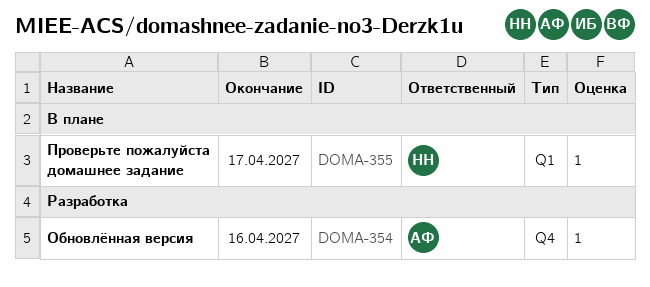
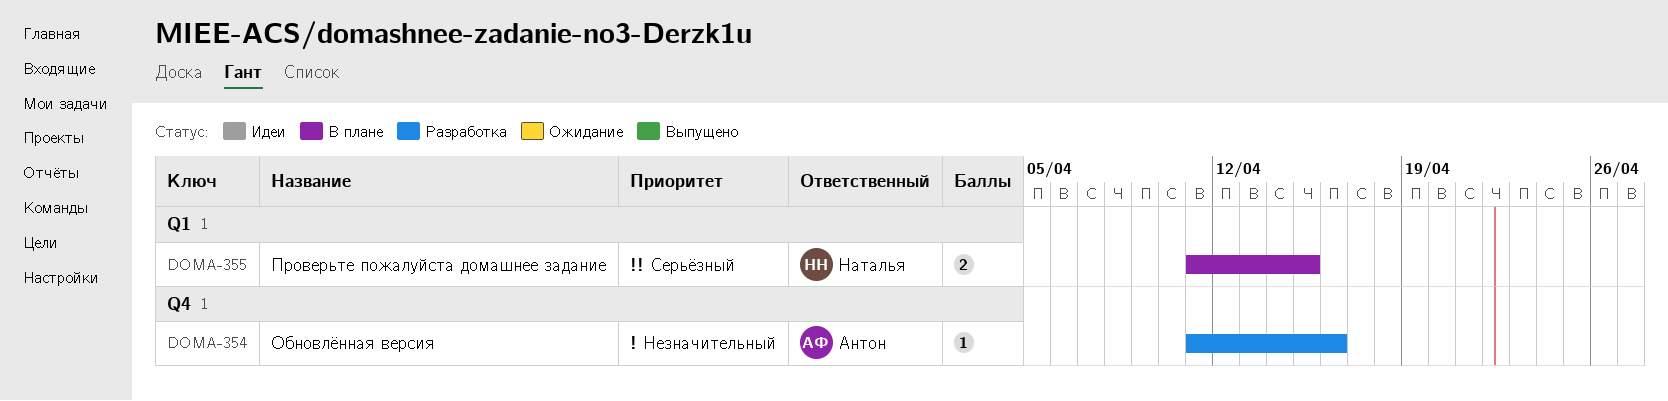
DOMA-355, estimate: 1 -> 2
DOMA-355, due: Apr 17 -> Apr 15

